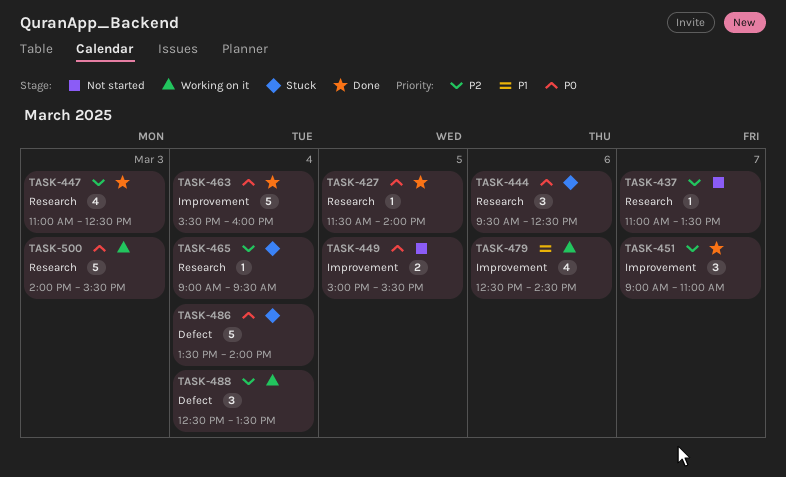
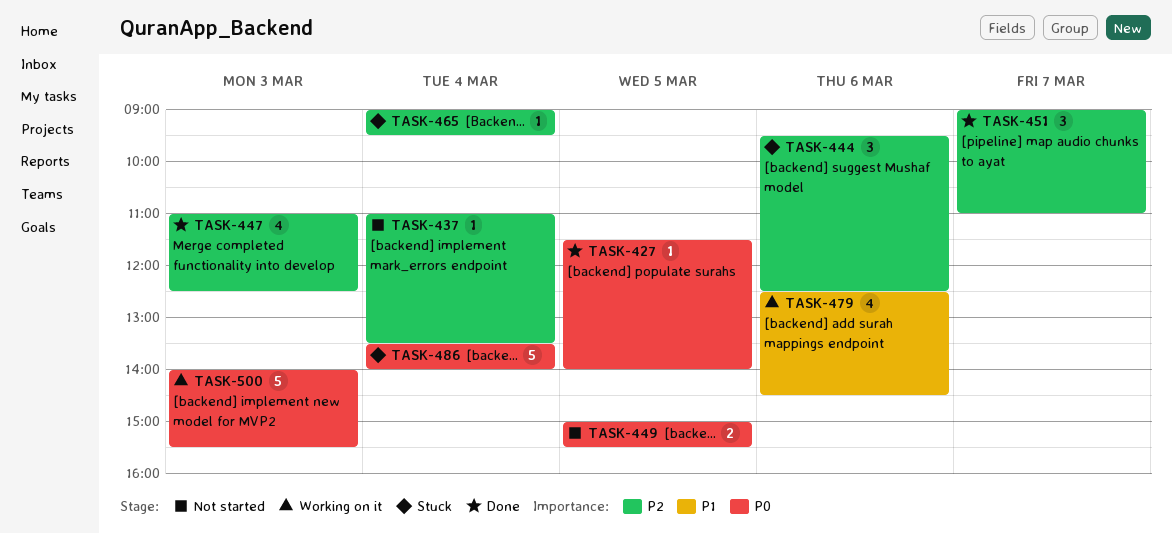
TASK-437, day: Mar 7 -> Mar 4
TASK-444, priority: P0 -> P2
TASK-463: present -> none
TASK-488: present -> none

